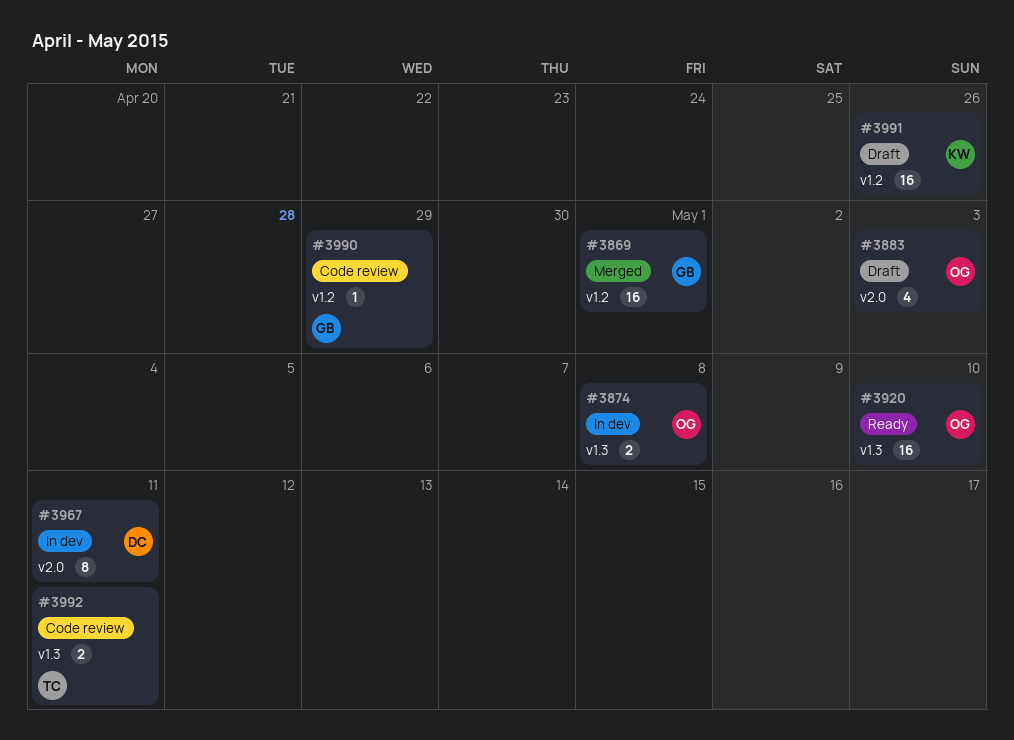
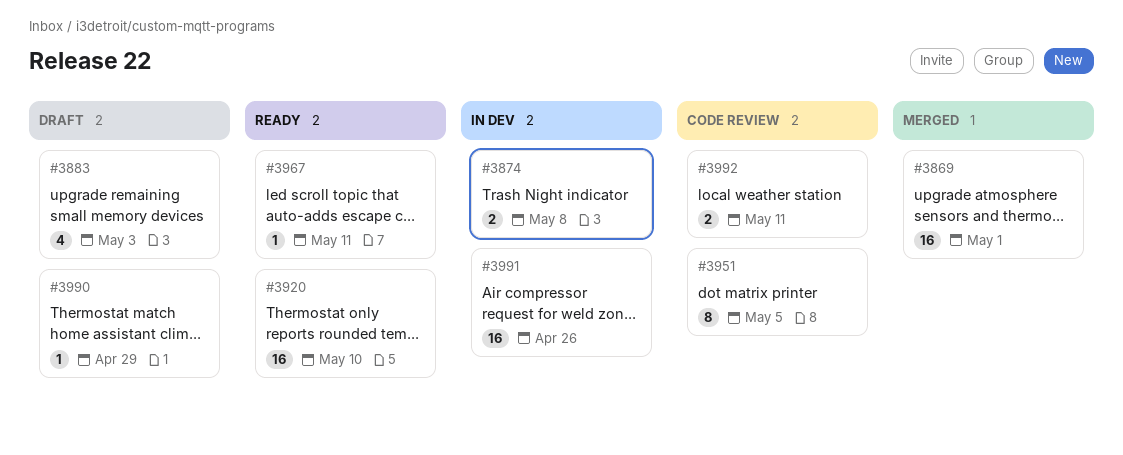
#3951: none -> present
#3967, status: In dev -> Ready
#3967, estimate: 8 -> 1
#3990, status: Code review -> Draft
#3991, status: Draft -> In dev

